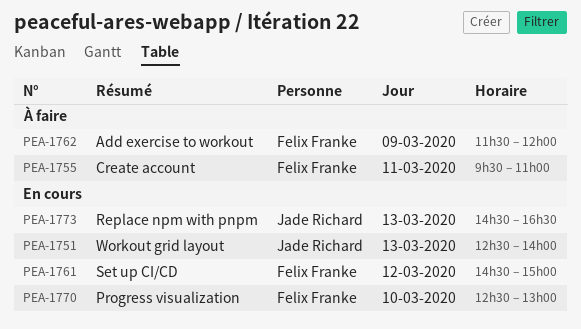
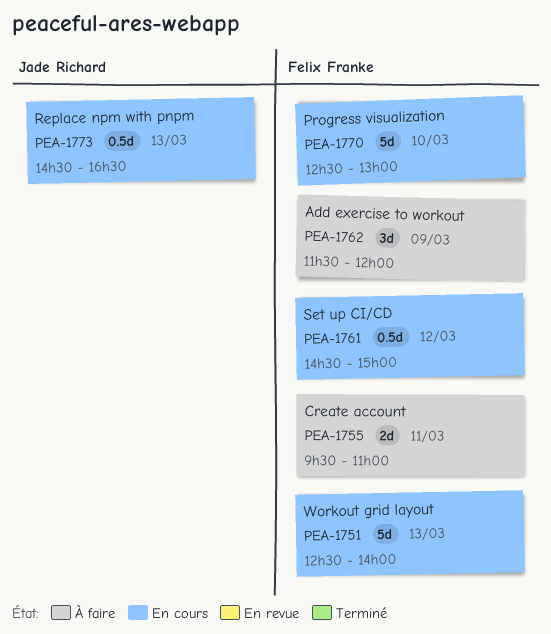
PEA-1751, owner: Jade Richard -> Felix Franke

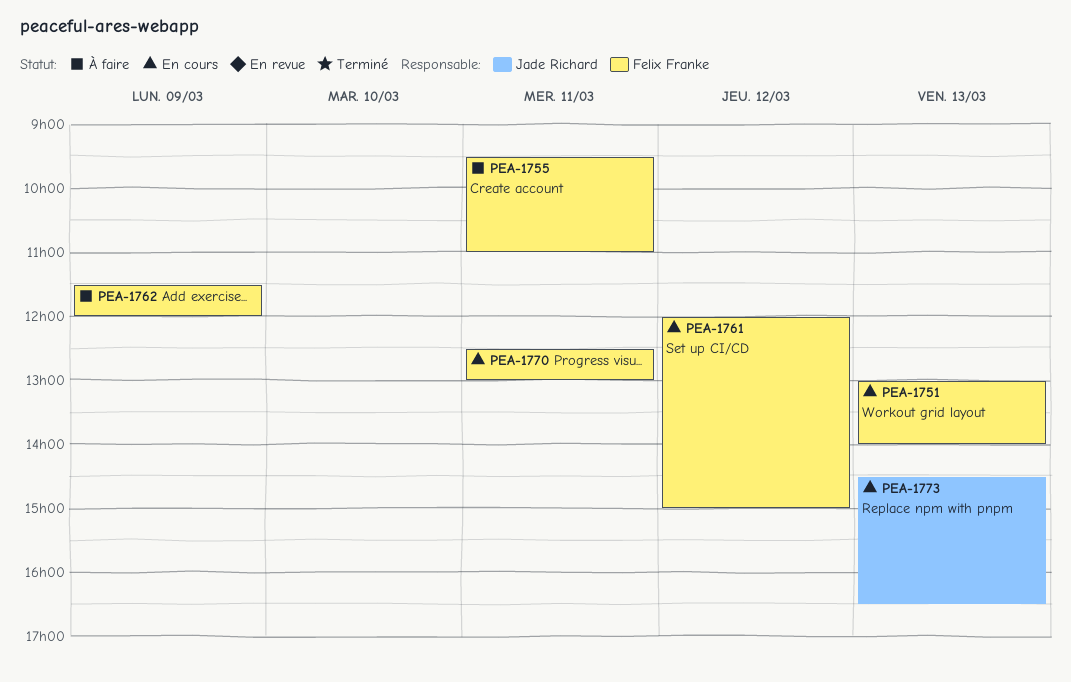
PEA-1751, begins: 12:30 -> 13:00
PEA-1761, begins: 14:30 -> 12:00
PEA-1770, day: Mar 10 -> Mar 11

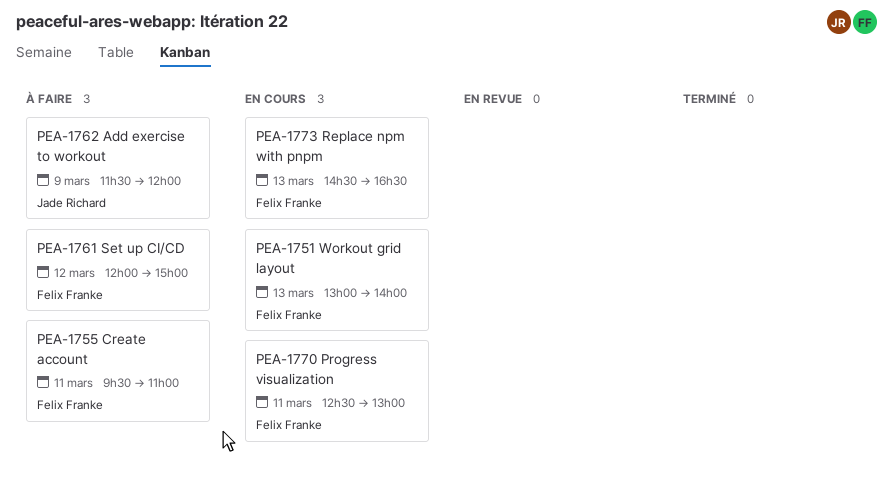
PEA-1761, status: En cours -> À faire
PEA-1762, owner: Felix Franke -> Jade Richard
PEA-1773, owner: Jade Richard -> Felix Franke

